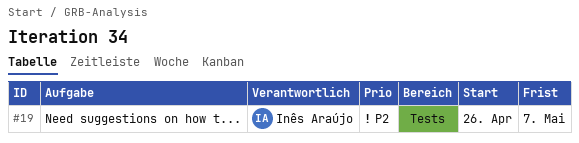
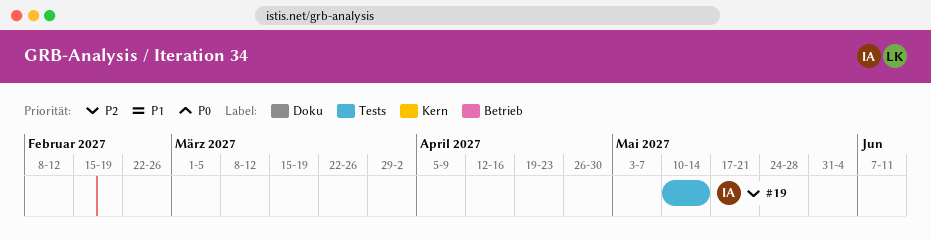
#19, start: Apr 26 -> May 10
#19, due: May 7 -> May 14

